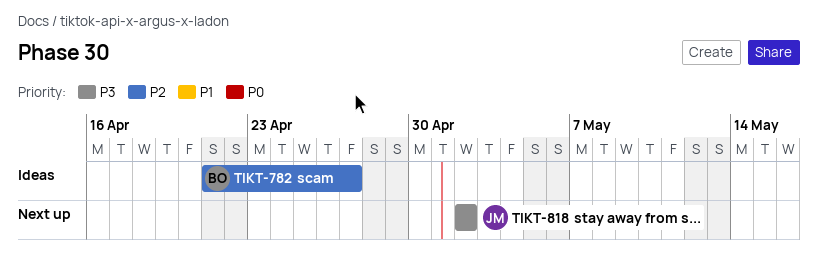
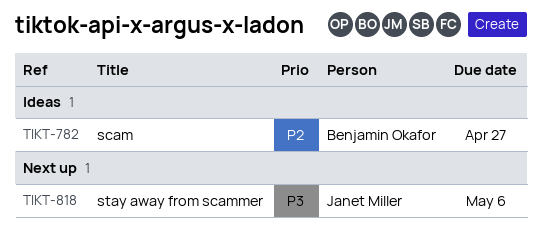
TIKT-818, due: May 2 -> May 6

